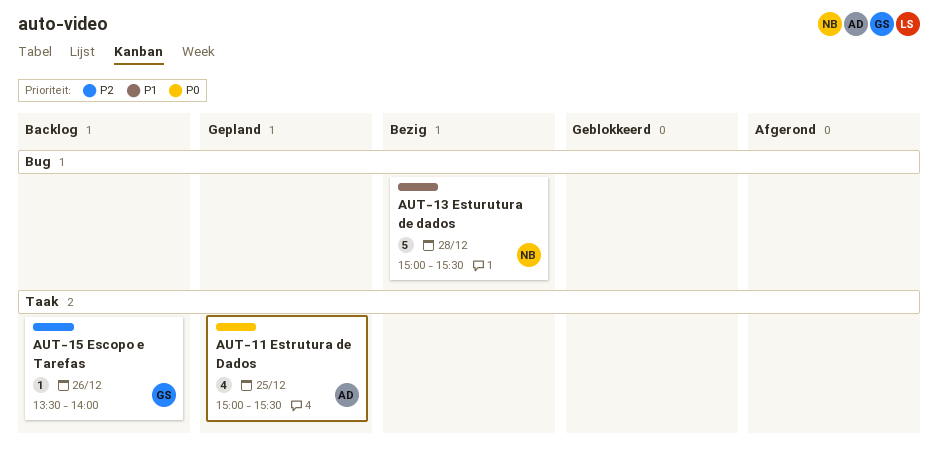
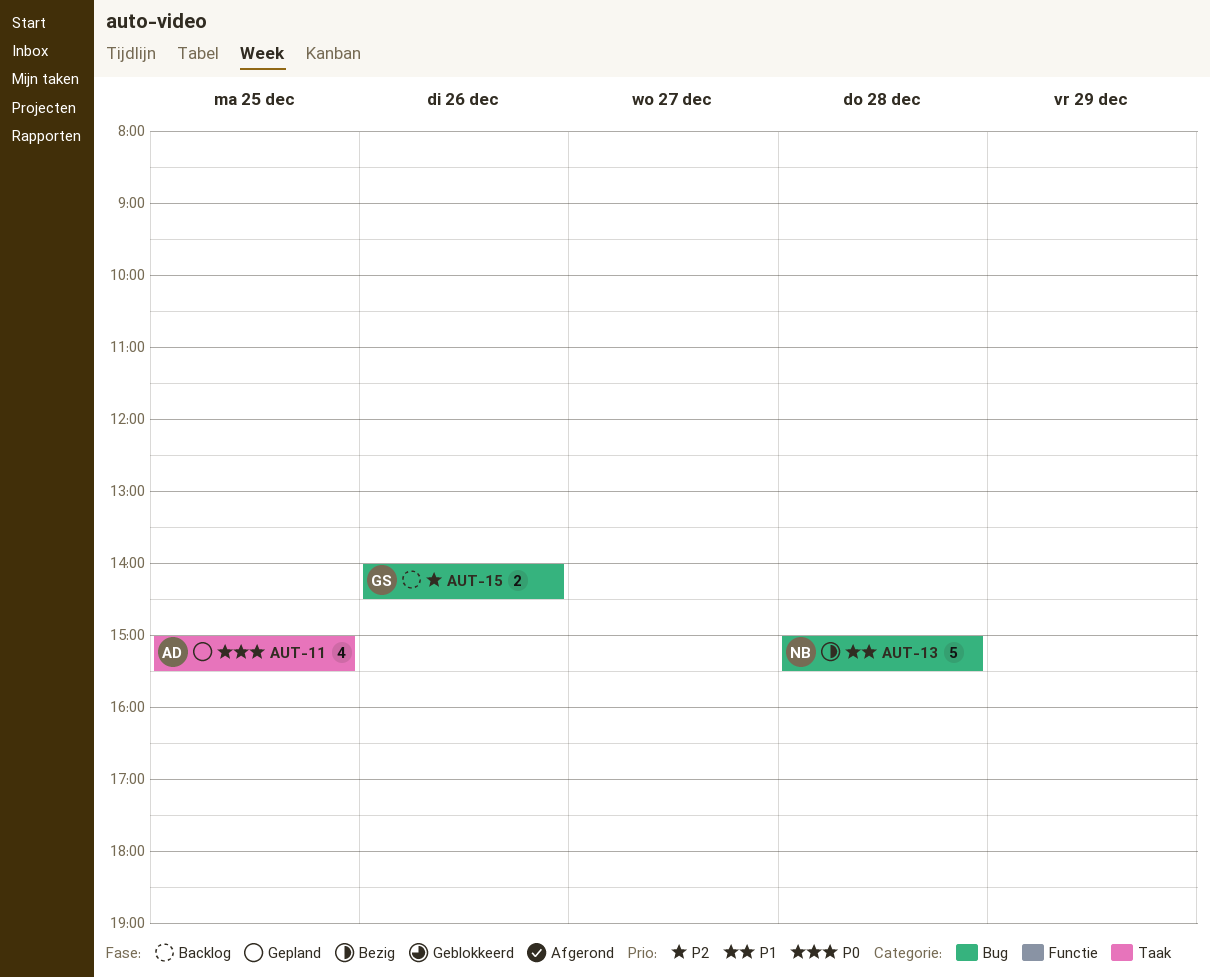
AUT-15, label: Taak -> Bug
AUT-15, estimate: 1 -> 2
AUT-15, begins: 13:30 -> 14:00
AUT-15, ends: 14:00 -> 14:30

